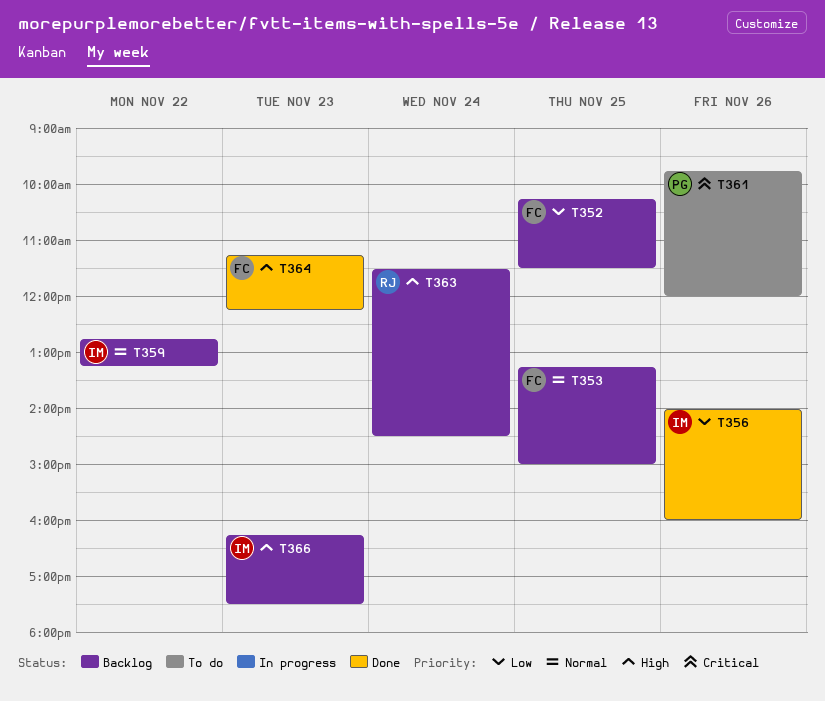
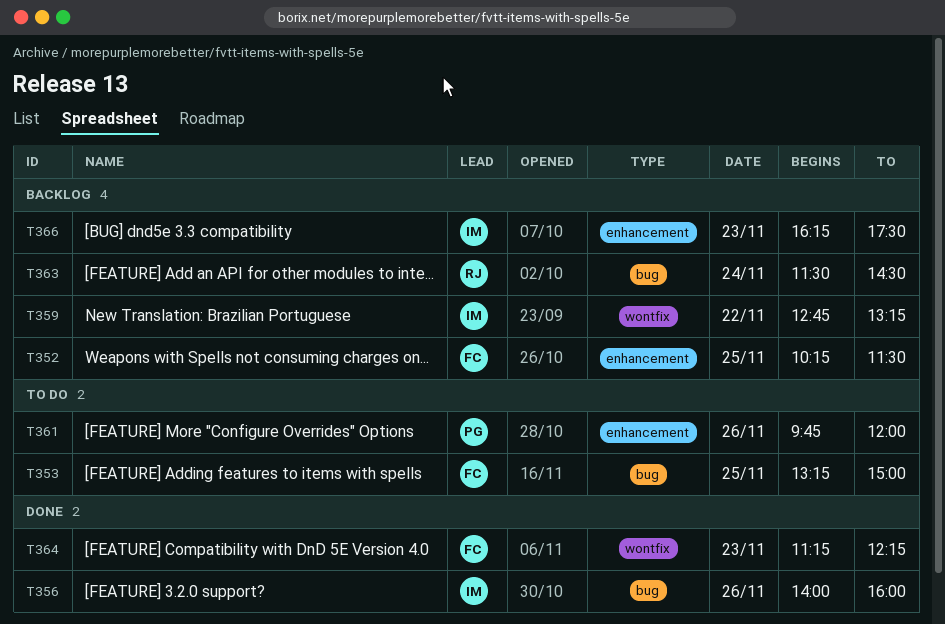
T353, status: Backlog -> To do

